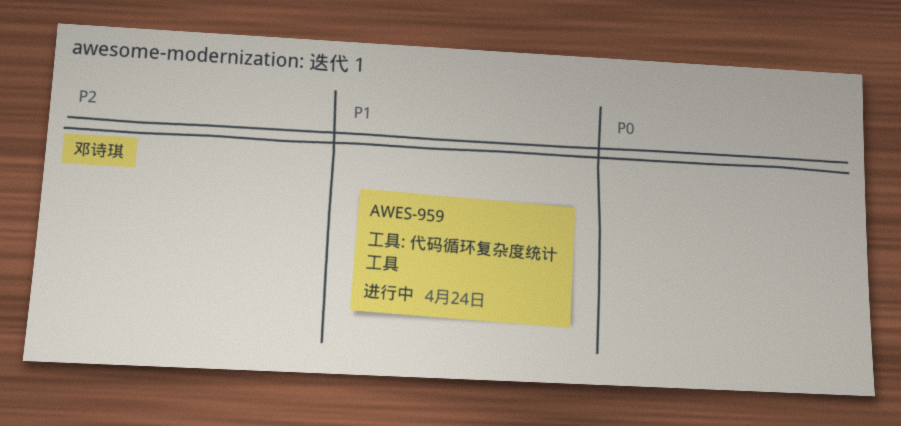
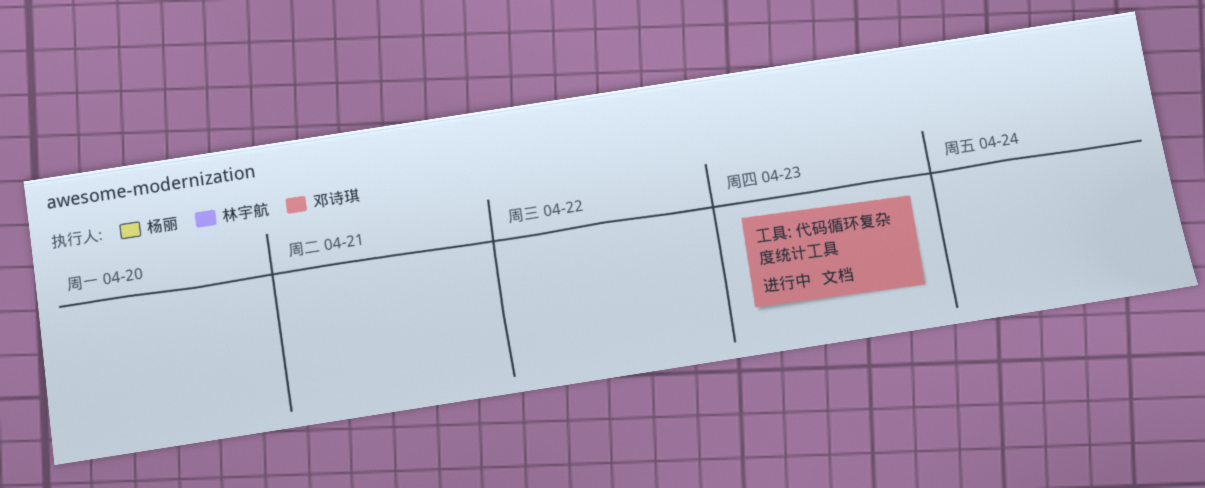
工具: 代码循环复杂度统计工具, due: Apr 24 -> Apr 23

